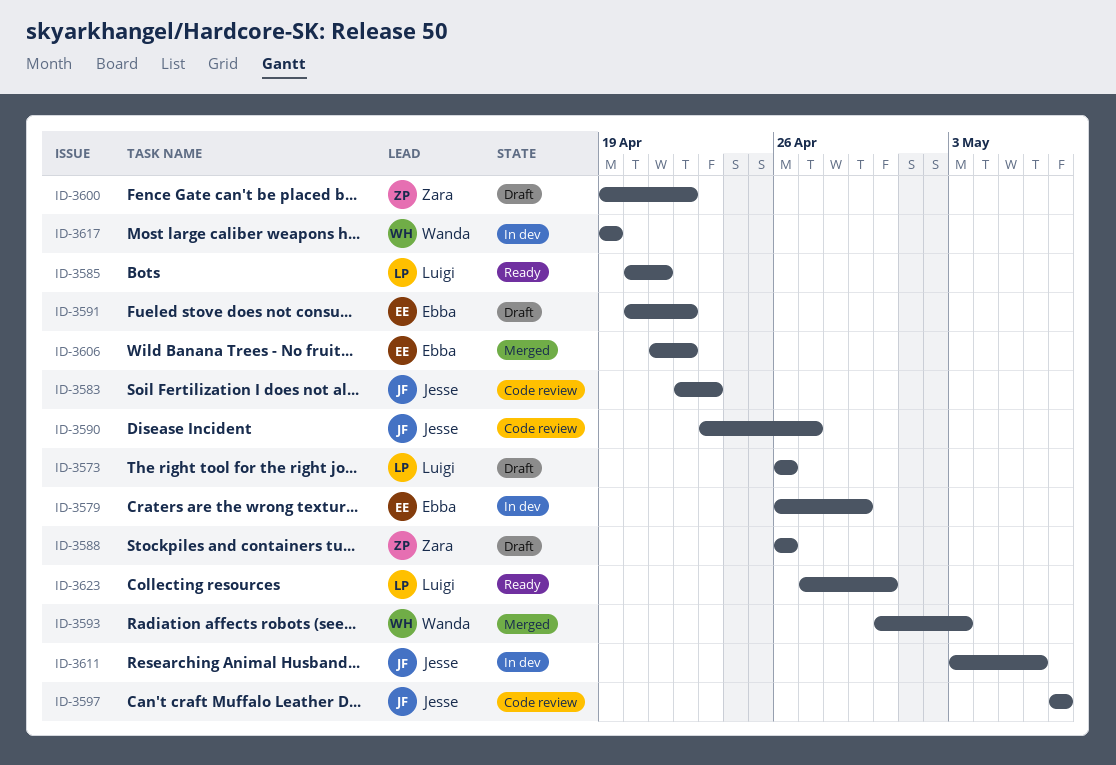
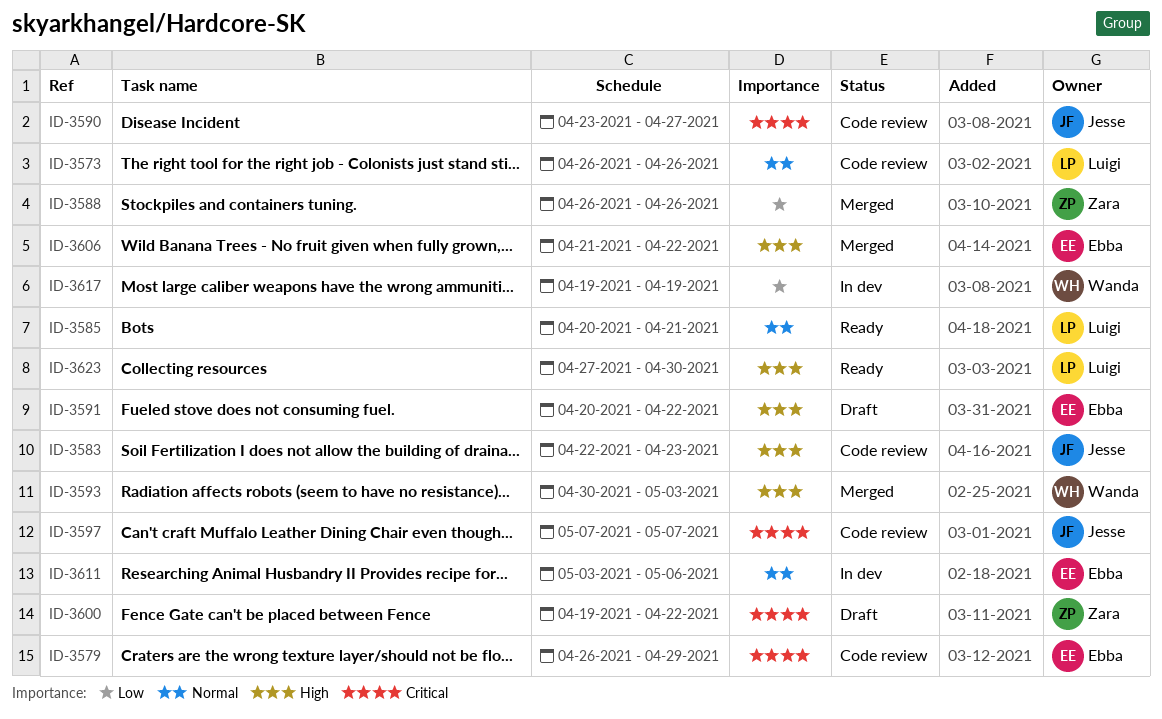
ID-3573, status: Draft -> Code review
ID-3579, status: In dev -> Code review
ID-3588, status: Draft -> Merged
ID-3611, owner: Jesse -> Ebba

